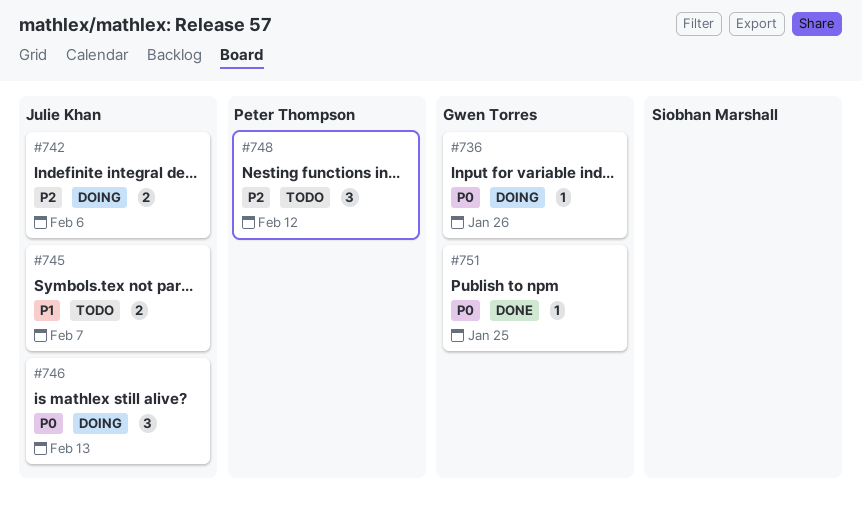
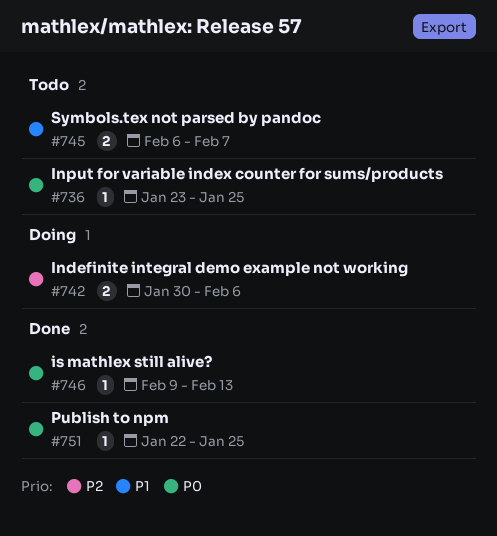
#736, status: Doing -> Todo
#736, due: Jan 26 -> Jan 25
#746, status: Doing -> Done
#746, estimate: 3 -> 1
#748: present -> none

